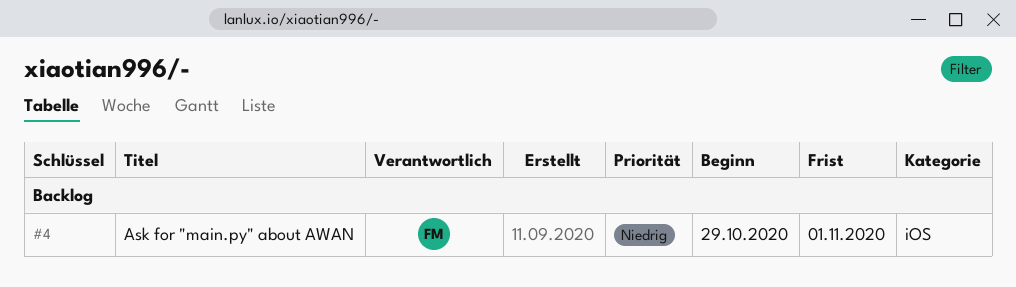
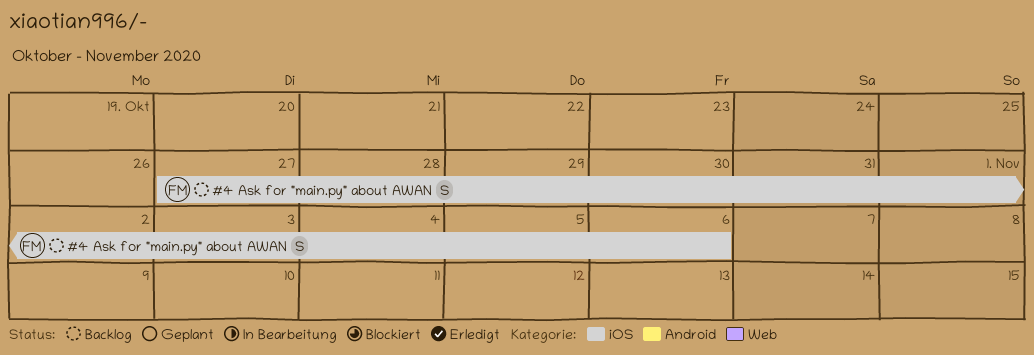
#4, start: Oct 29 -> Oct 27
#4, due: Nov 1 -> Nov 6

